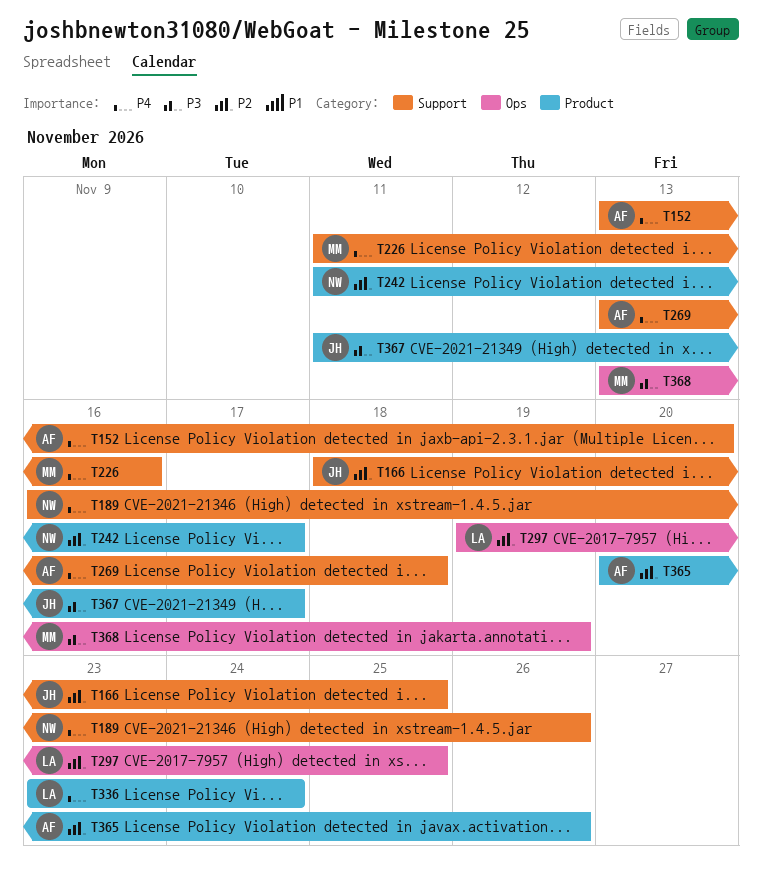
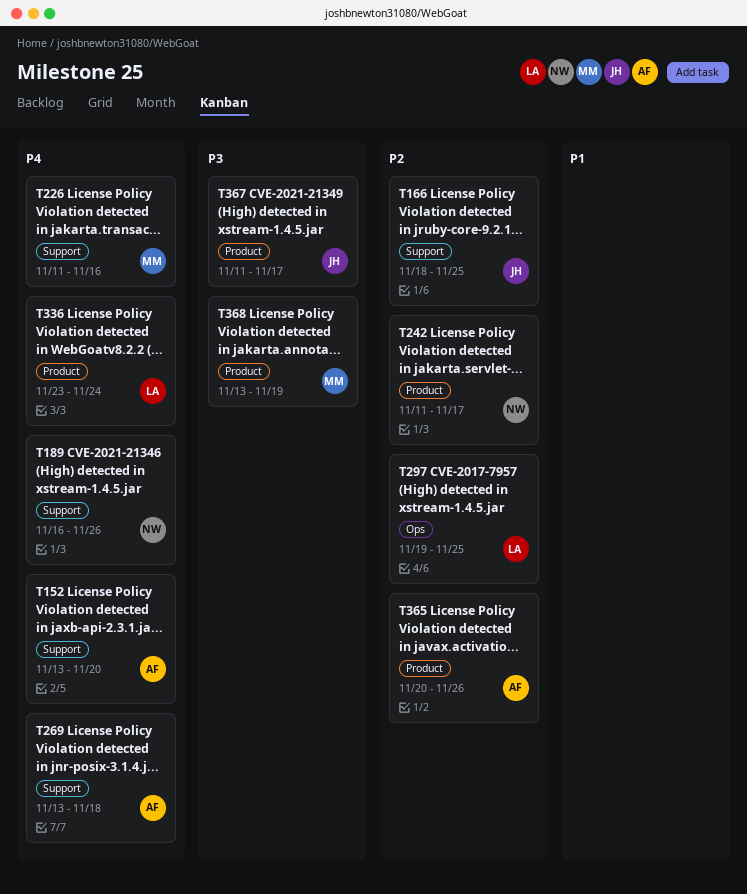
T368, label: Ops -> Product

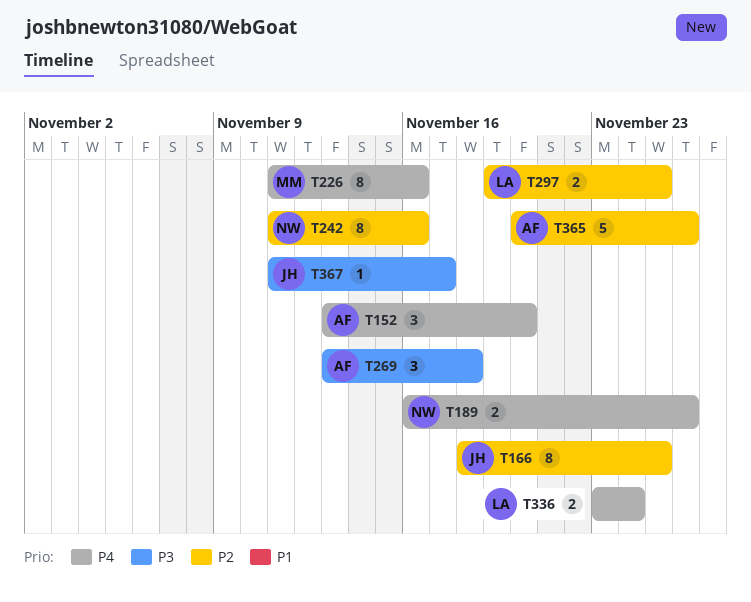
T242, due: Nov 17 -> Nov 16
T269, priority: P4 -> P3
T368: present -> none

